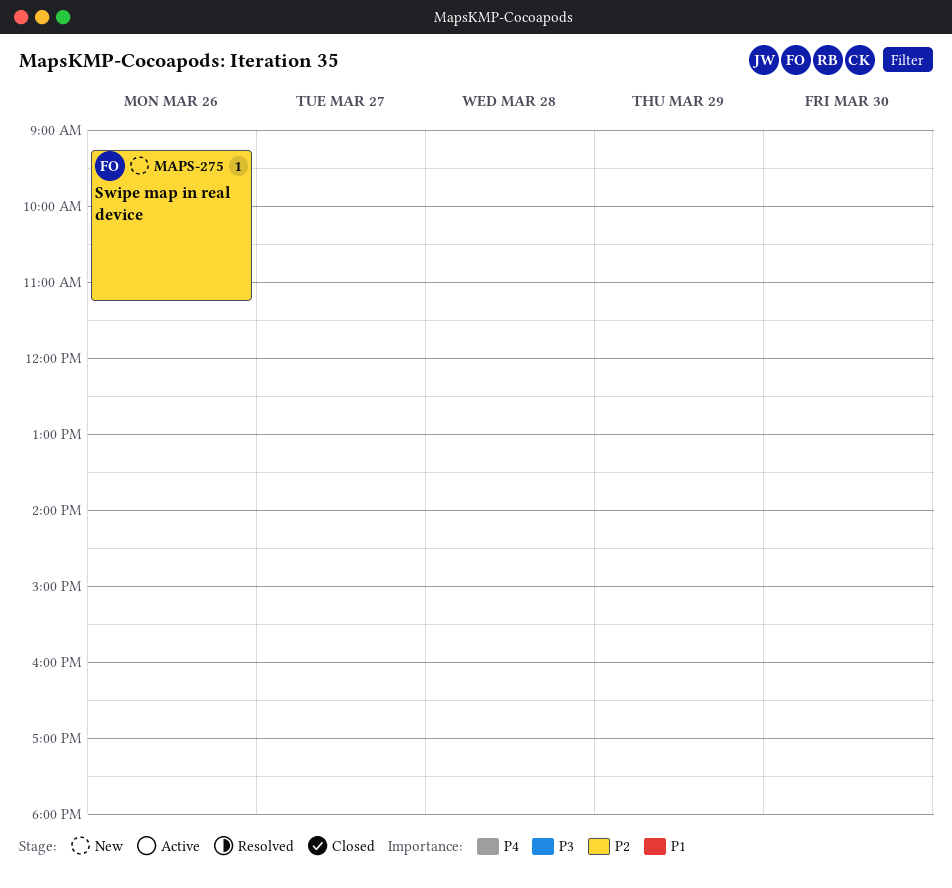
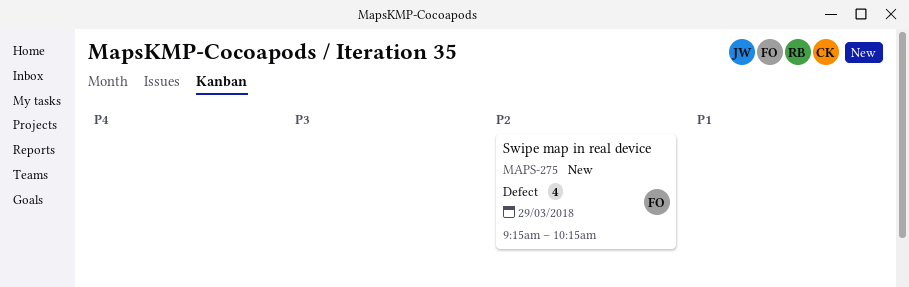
MAPS-275, estimate: 1 -> 4
MAPS-275, day: Mar 26 -> Mar 29
MAPS-275, ends: 11:15 -> 10:15

